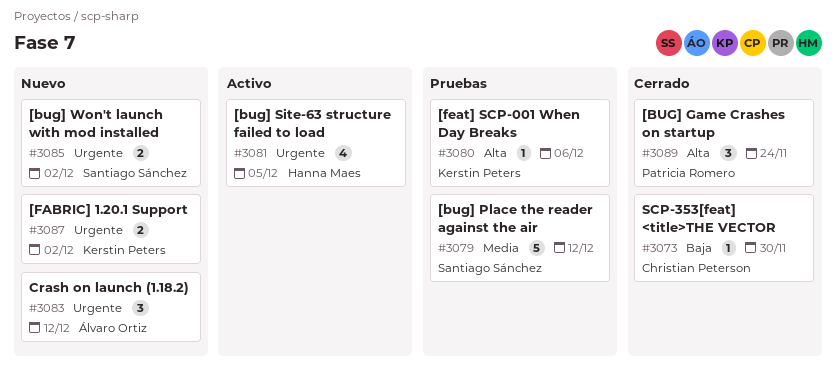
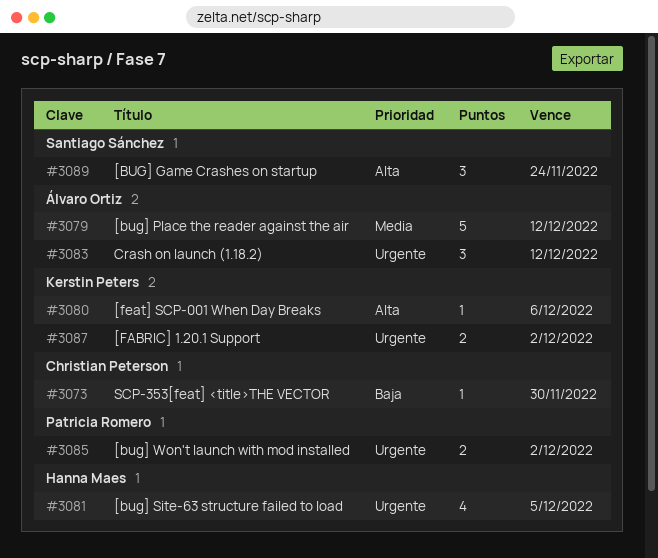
#3079, owner: Santiago Sánchez -> Álvaro Ortiz
#3085, owner: Santiago Sánchez -> Patricia Romero
#3089, owner: Patricia Romero -> Santiago Sánchez

